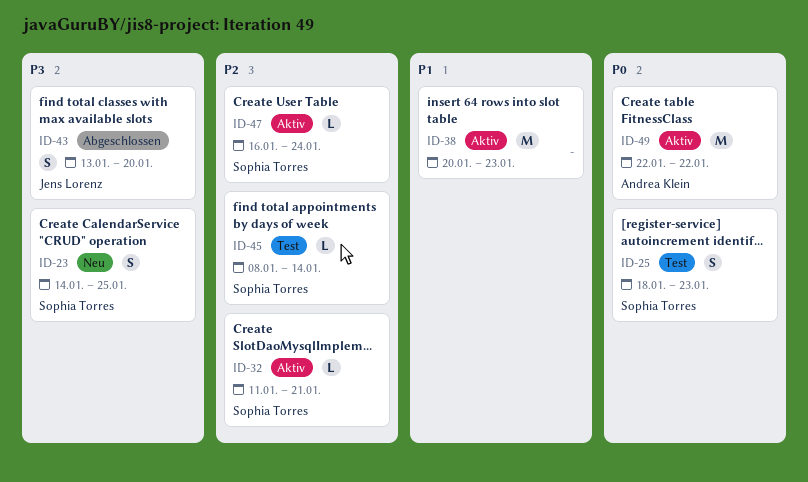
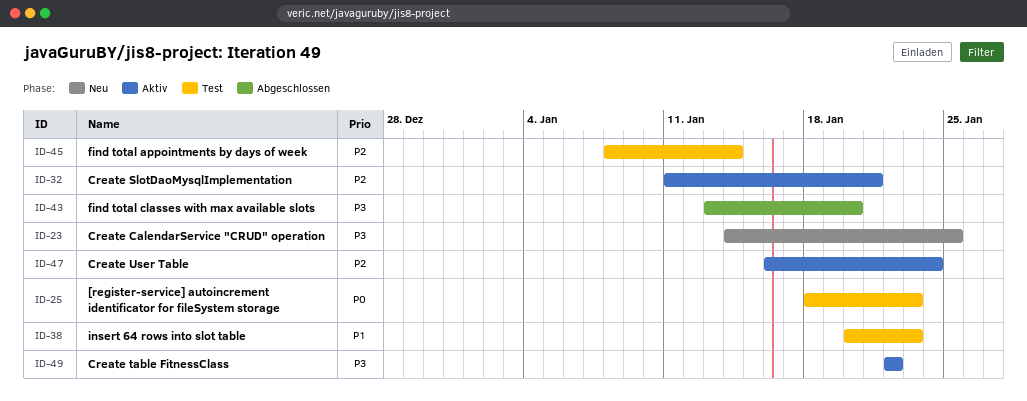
ID-38, status: Aktiv -> Test
ID-49, priority: P0 -> P3

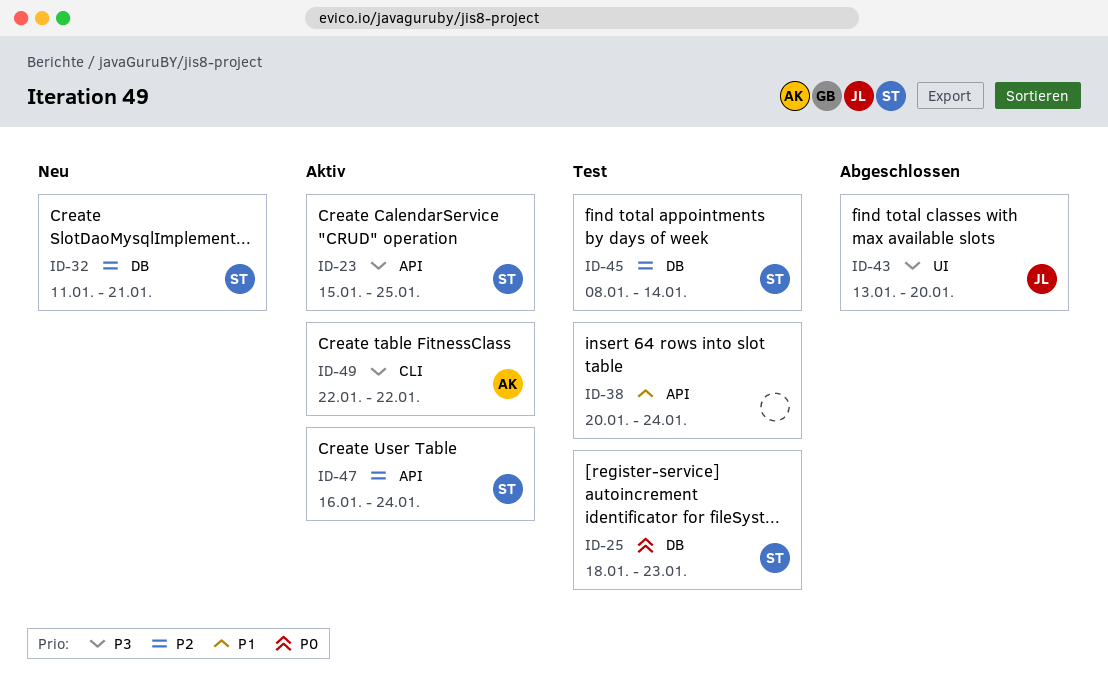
ID-23, status: Neu -> Aktiv
ID-23, start: Jan 14 -> Jan 15
ID-32, status: Aktiv -> Neu
ID-38, due: Jan 23 -> Jan 24

